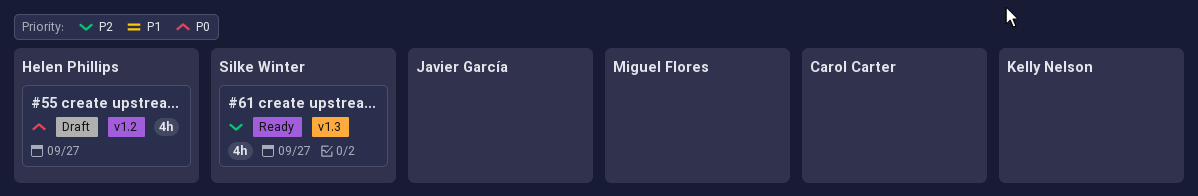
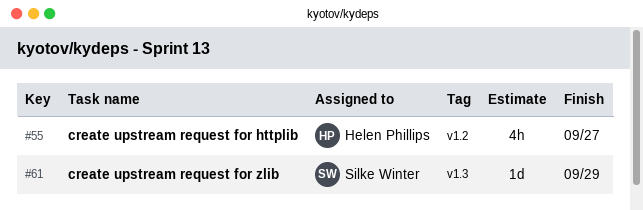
#61, estimate: 4h -> 1d
#61, due: Sep 27 -> Sep 29

